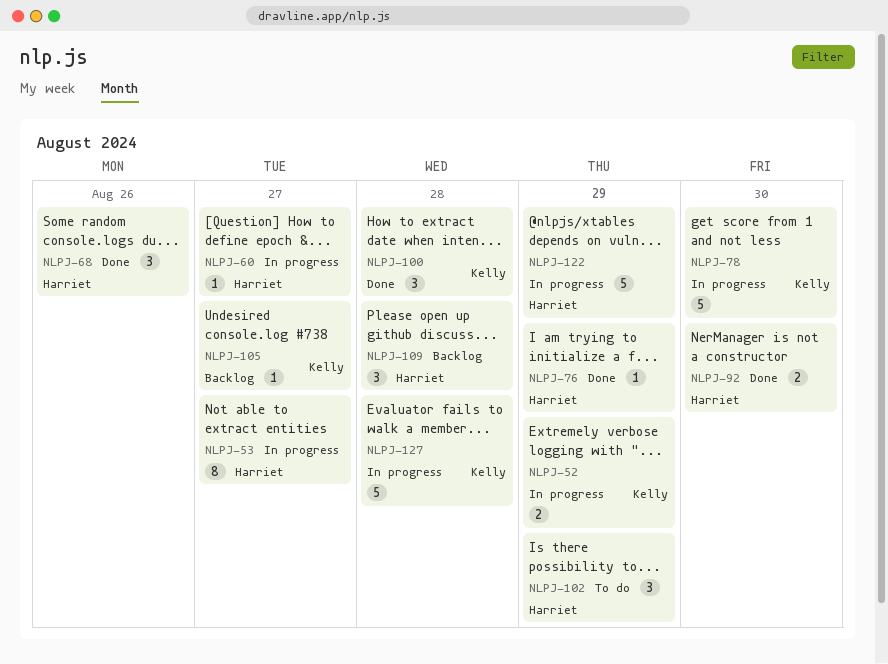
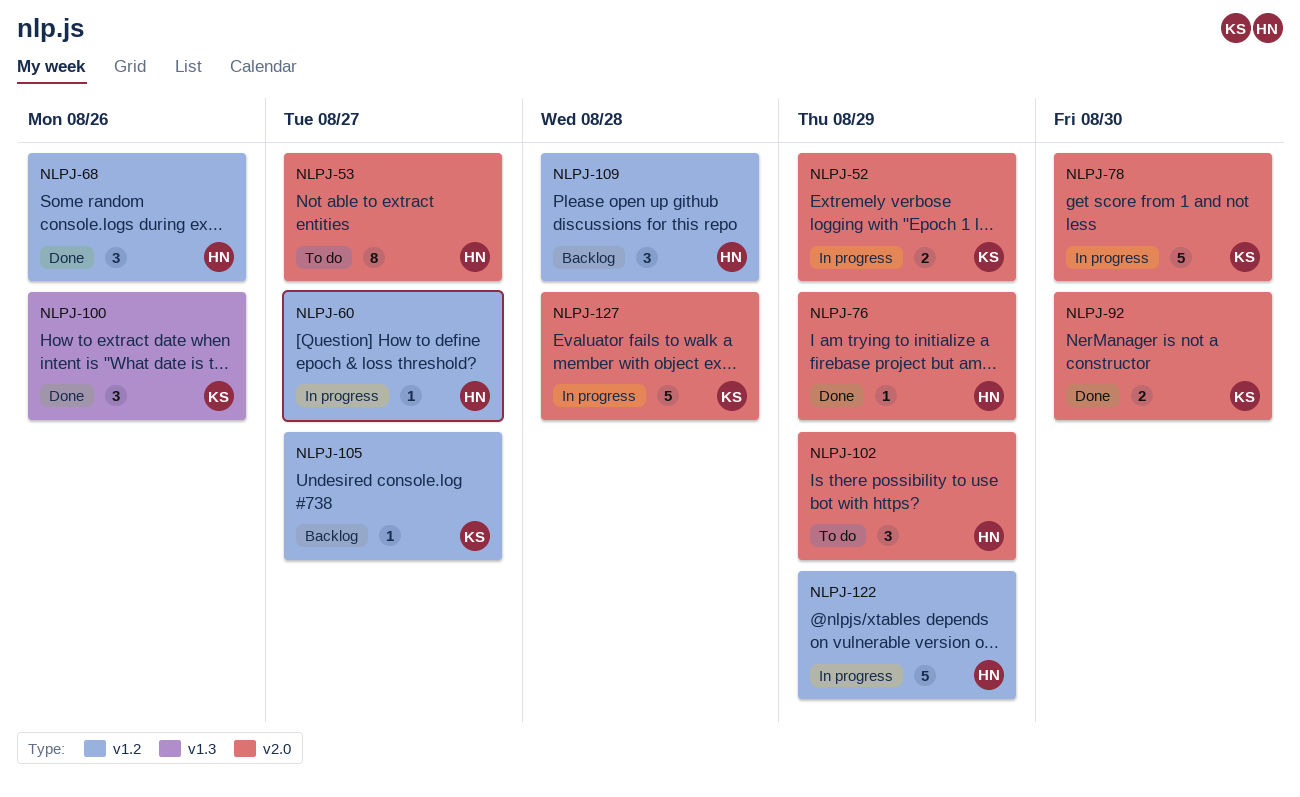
NLPJ-53, status: In progress -> To do
NLPJ-92, owner: Harriet -> Kelly
NLPJ-100, due: Aug 28 -> Aug 26

